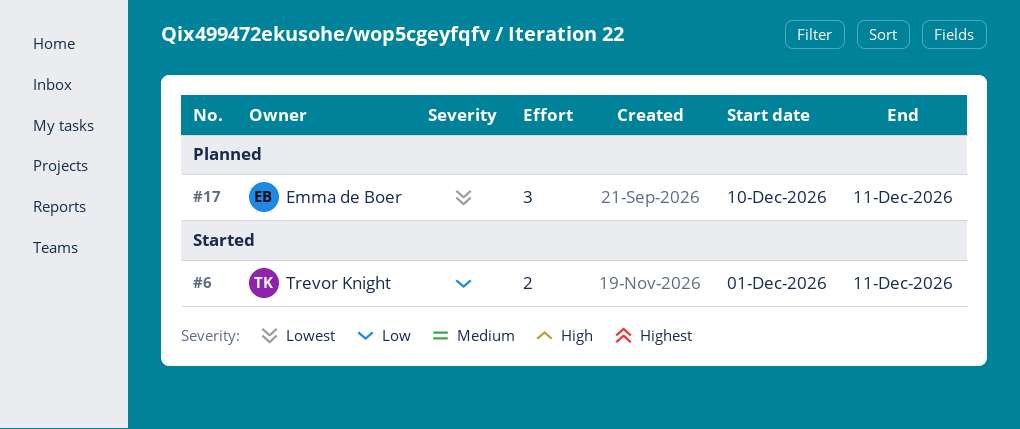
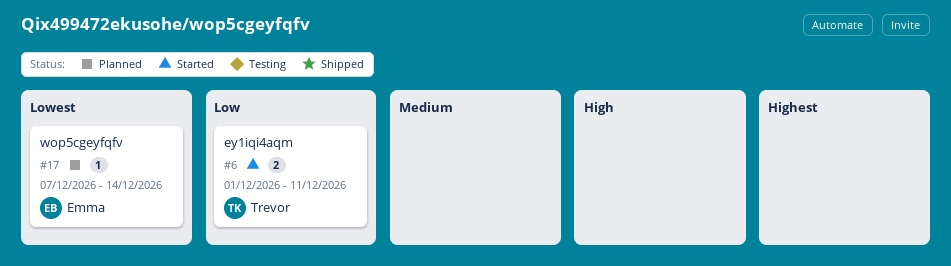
#17, estimate: 3 -> 1
#17, start: Dec 10 -> Dec 7
#17, due: Dec 11 -> Dec 14

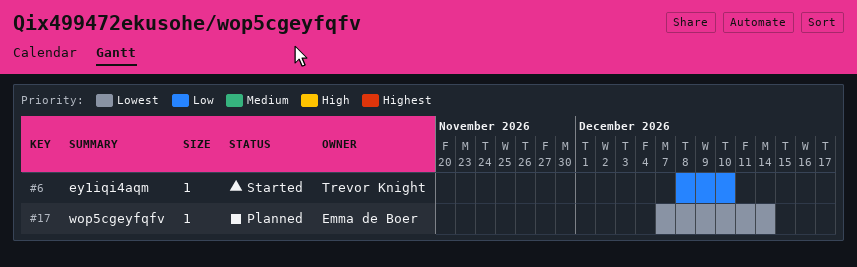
#6, estimate: 2 -> 1
#6, start: Dec 1 -> Dec 8
#6, due: Dec 11 -> Dec 10

